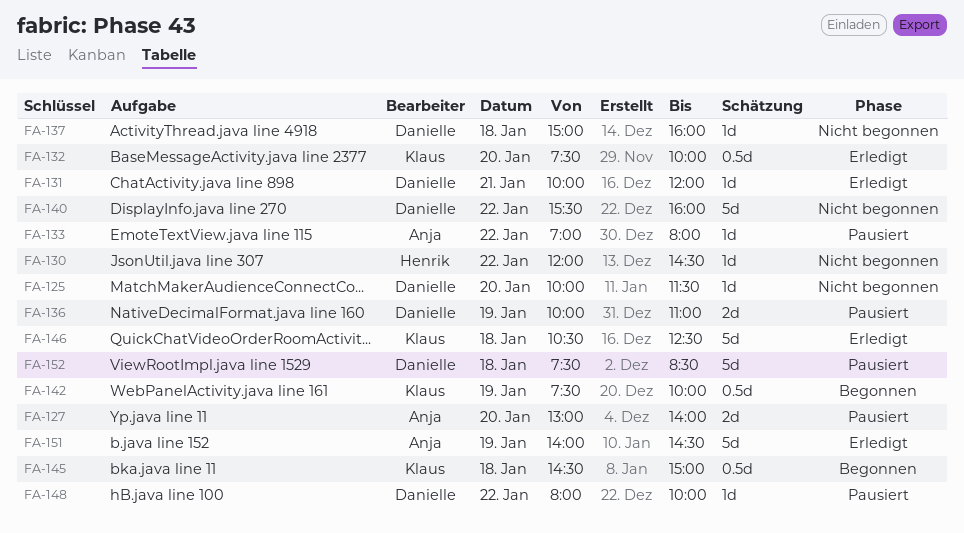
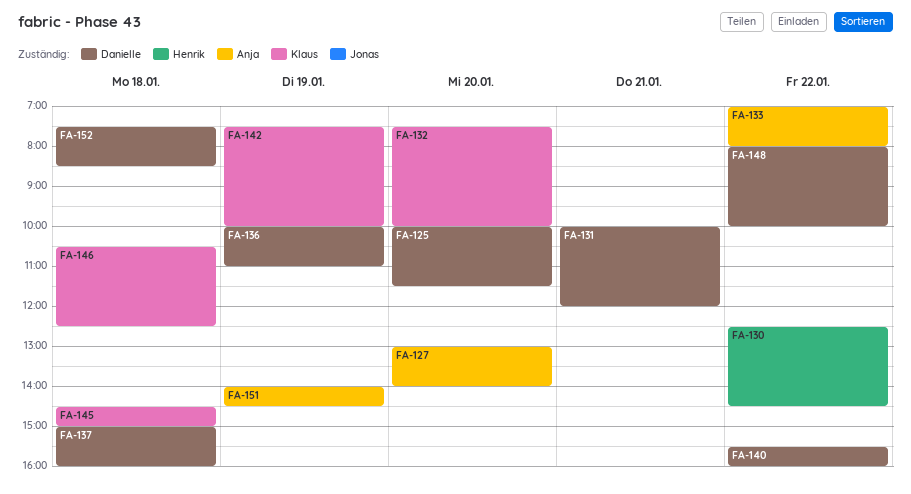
FA-130, begins: 12:00 -> 12:30

